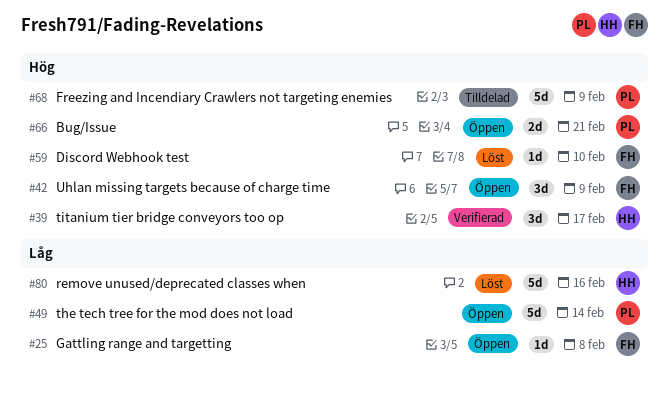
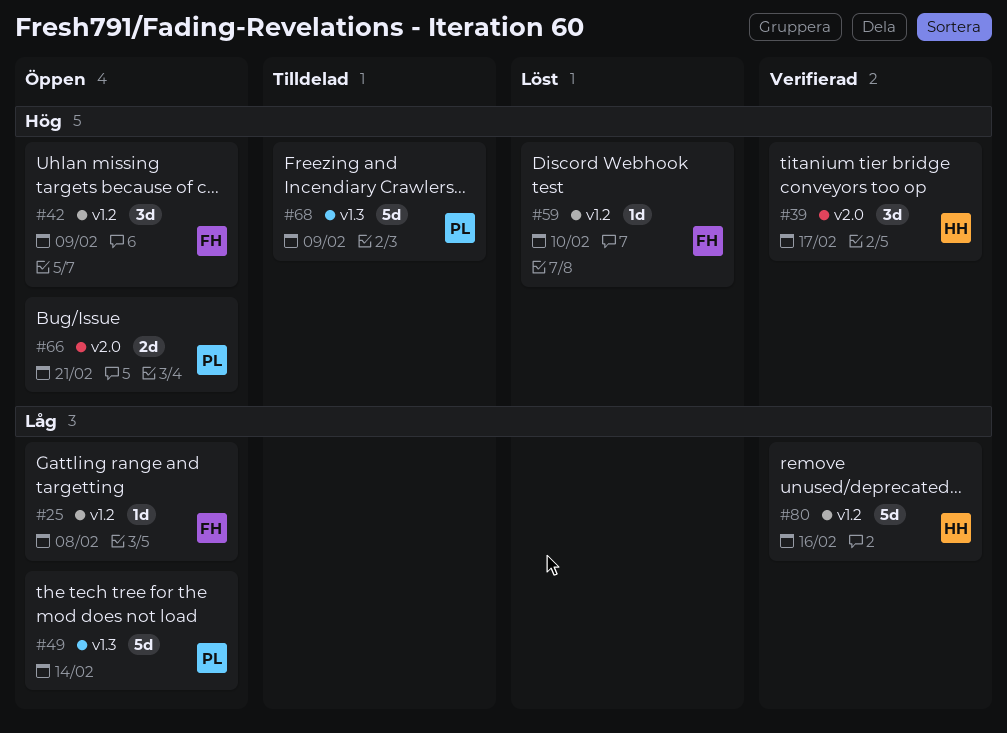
#80, status: Löst -> Verifierad

